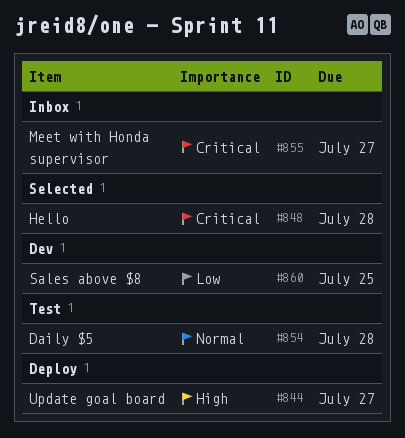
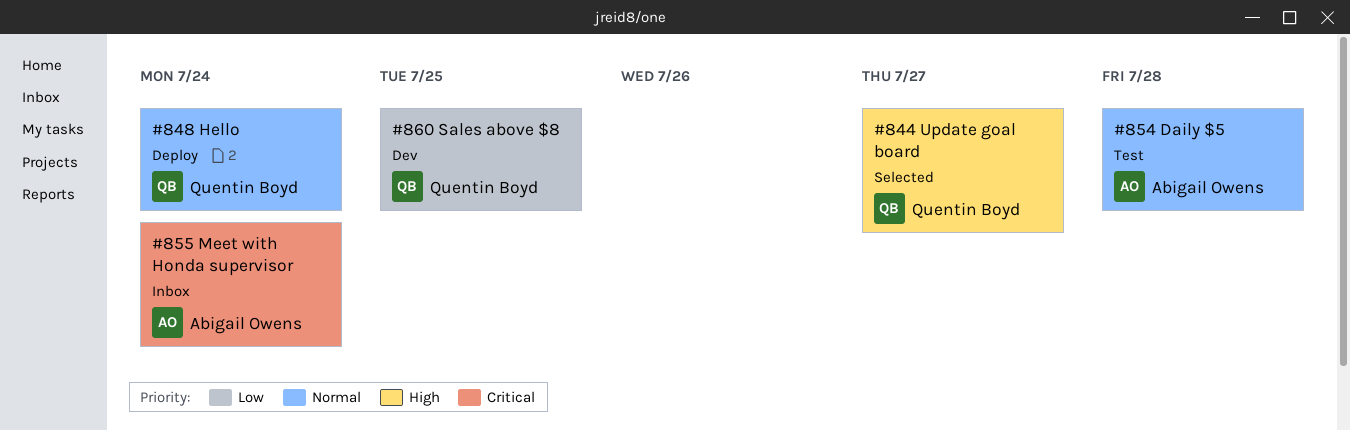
#844, status: Deploy -> Selected
#848, status: Selected -> Deploy
#848, priority: Critical -> Normal
#848, due: Jul 28 -> Jul 24
#855, due: Jul 27 -> Jul 24

